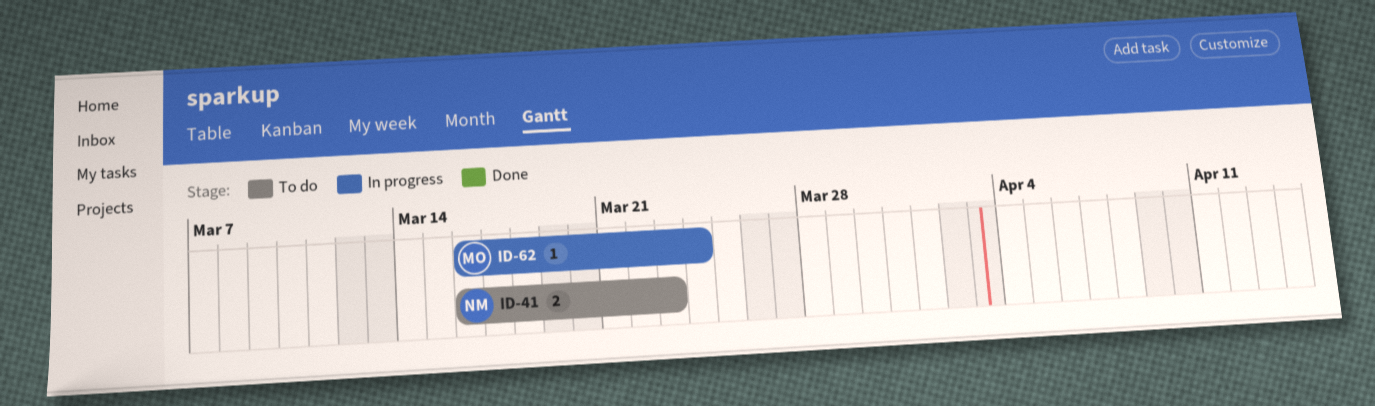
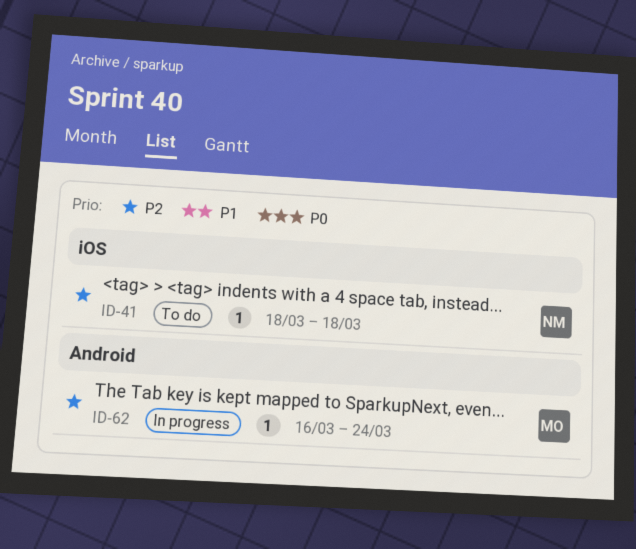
ID-41, estimate: 2 -> 1
ID-41, start: Mar 16 -> Mar 18
ID-41, due: Mar 23 -> Mar 18

